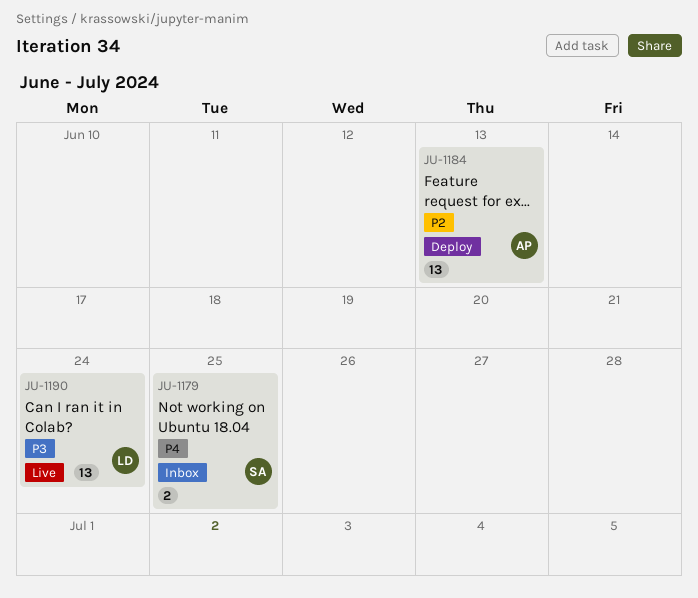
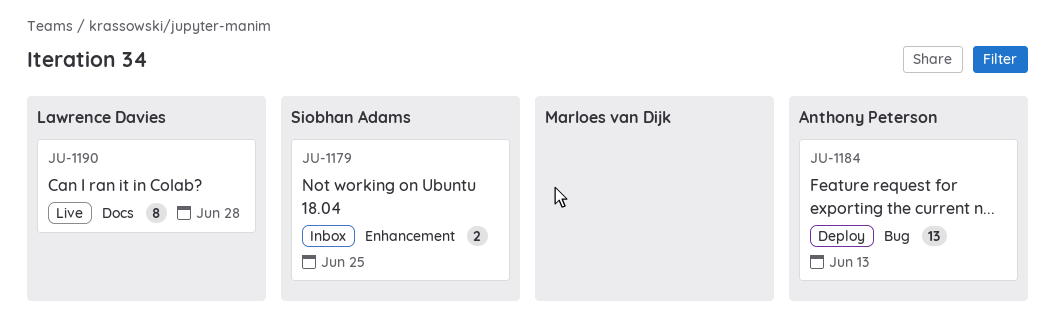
JU-1190, estimate: 13 -> 8
JU-1190, due: Jun 24 -> Jun 28

